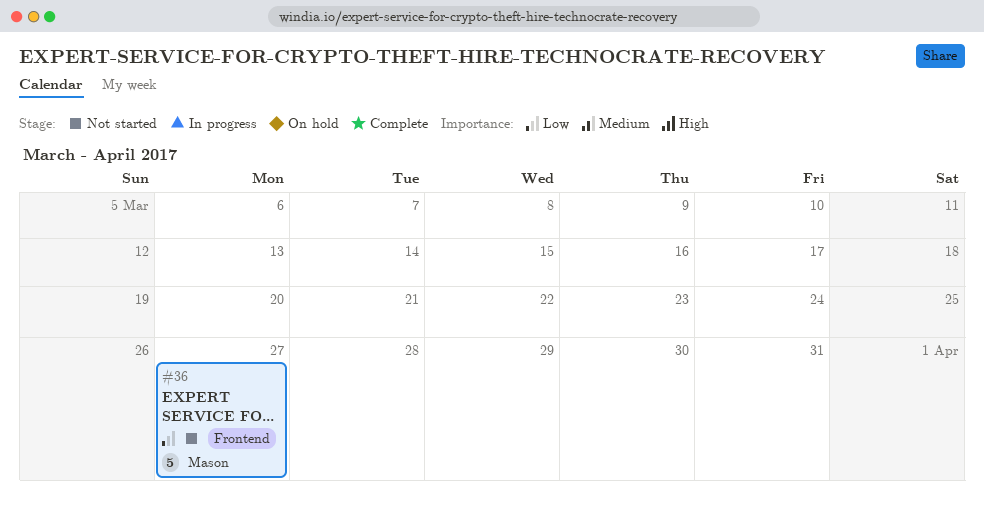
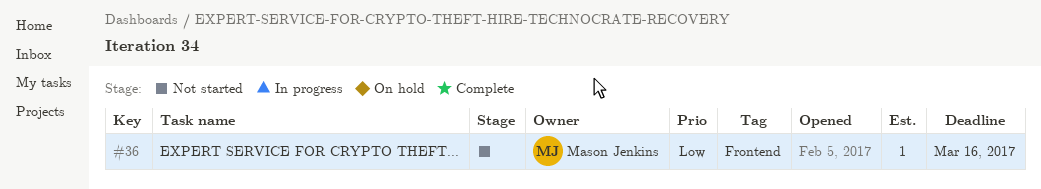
#36, estimate: 5 -> 1
#36, due: Mar 27 -> Mar 16

